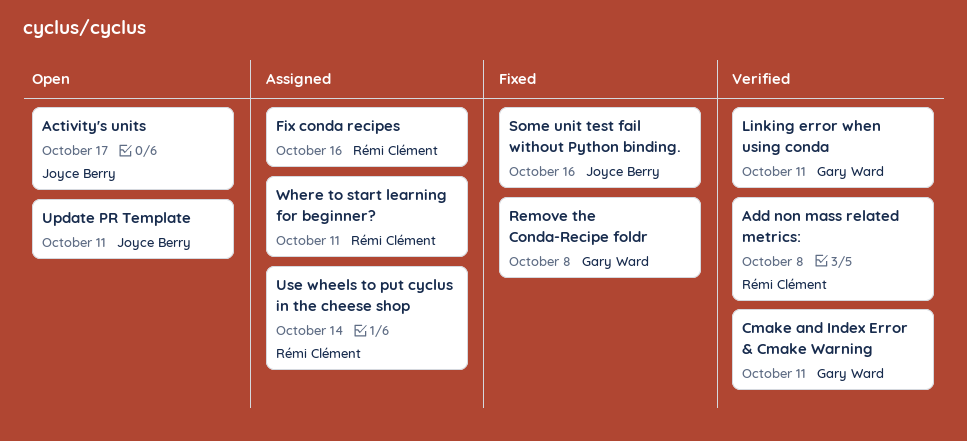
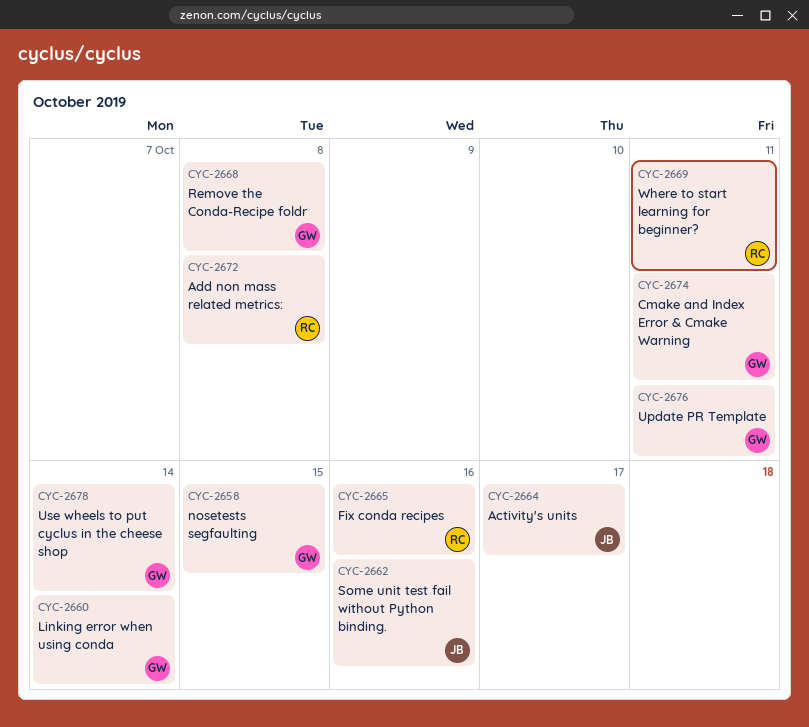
Linking error when using conda, due: Oct 11 -> Oct 14
nosetests segfaulting: none -> present
Update PR Template, owner: Joyce Berry -> Gary Ward
Use wheels to put cyclus in the cheese shop, owner: Rémi Clément -> Gary Ward

